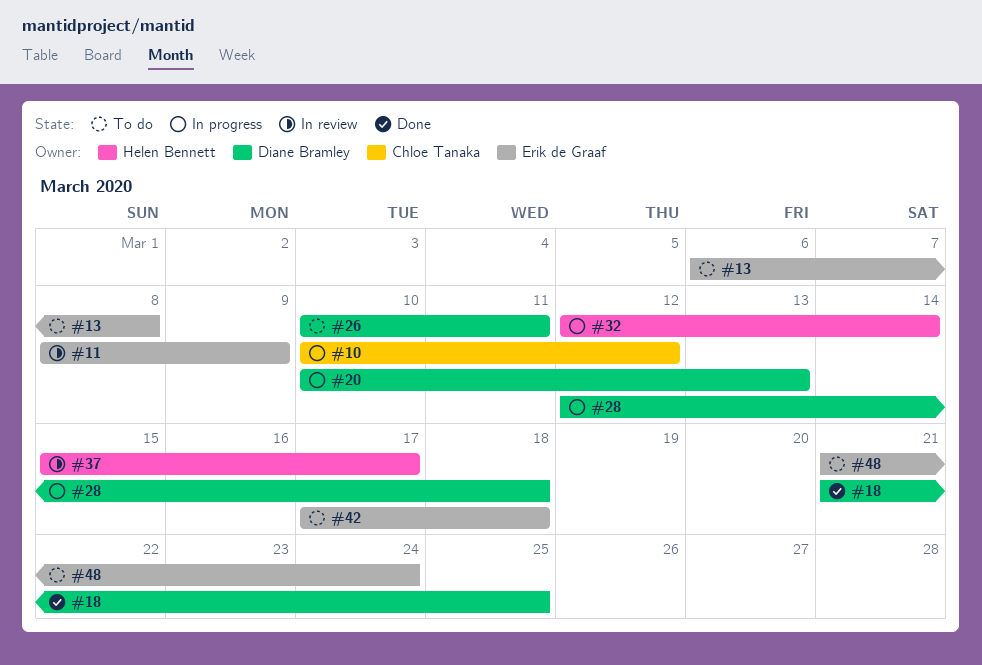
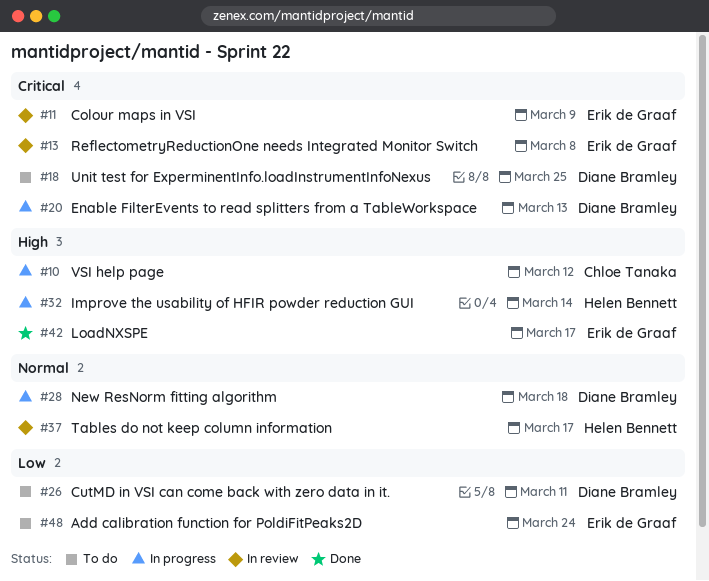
#13, status: To do -> In review
#18, status: Done -> To do
#42, status: To do -> Done
#42, due: Mar 18 -> Mar 17

